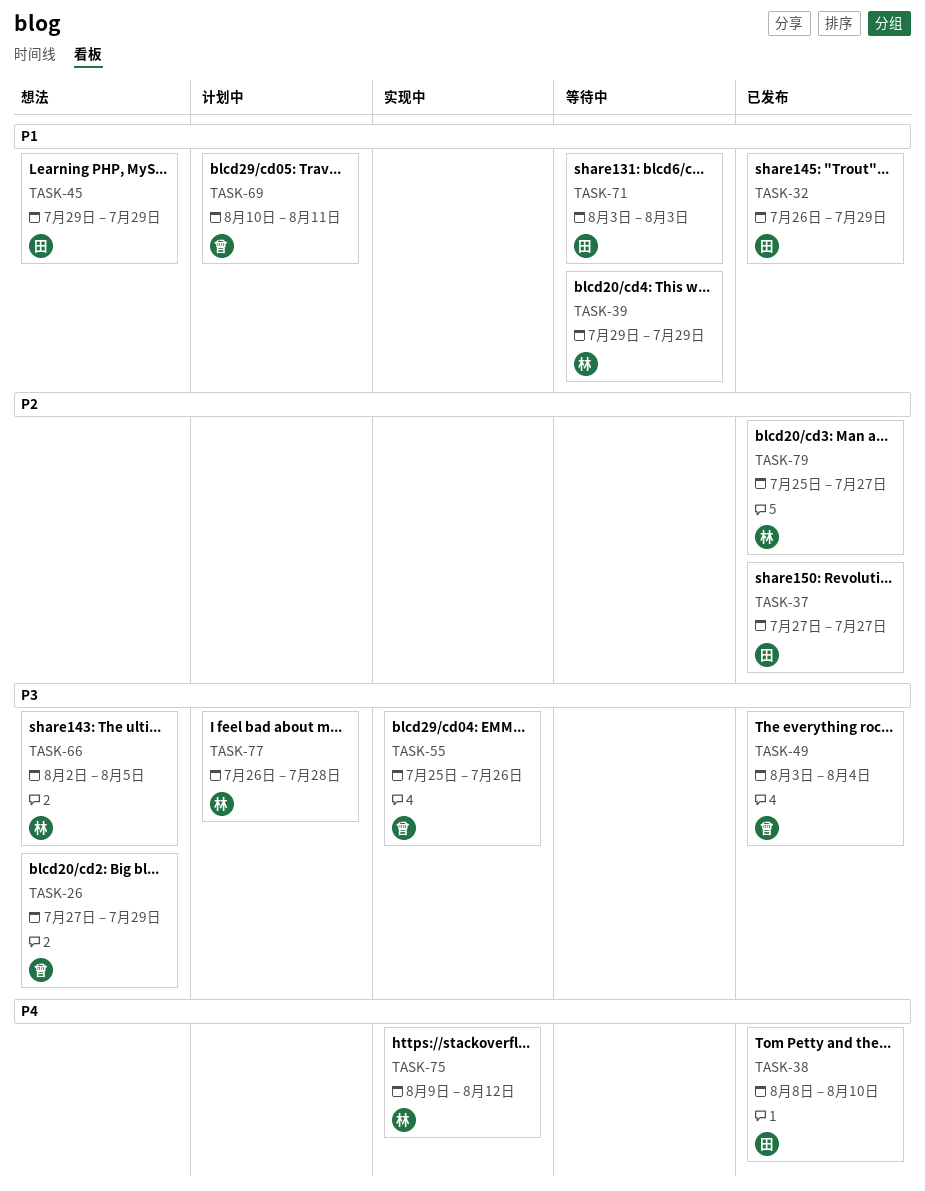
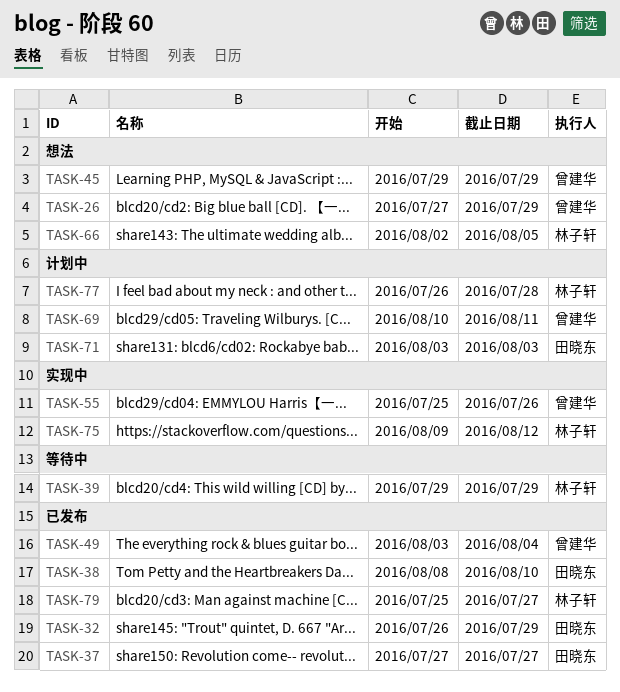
TASK-45, owner: 田晓东 -> 曾建华
TASK-71, status: 等待中 -> 计划中

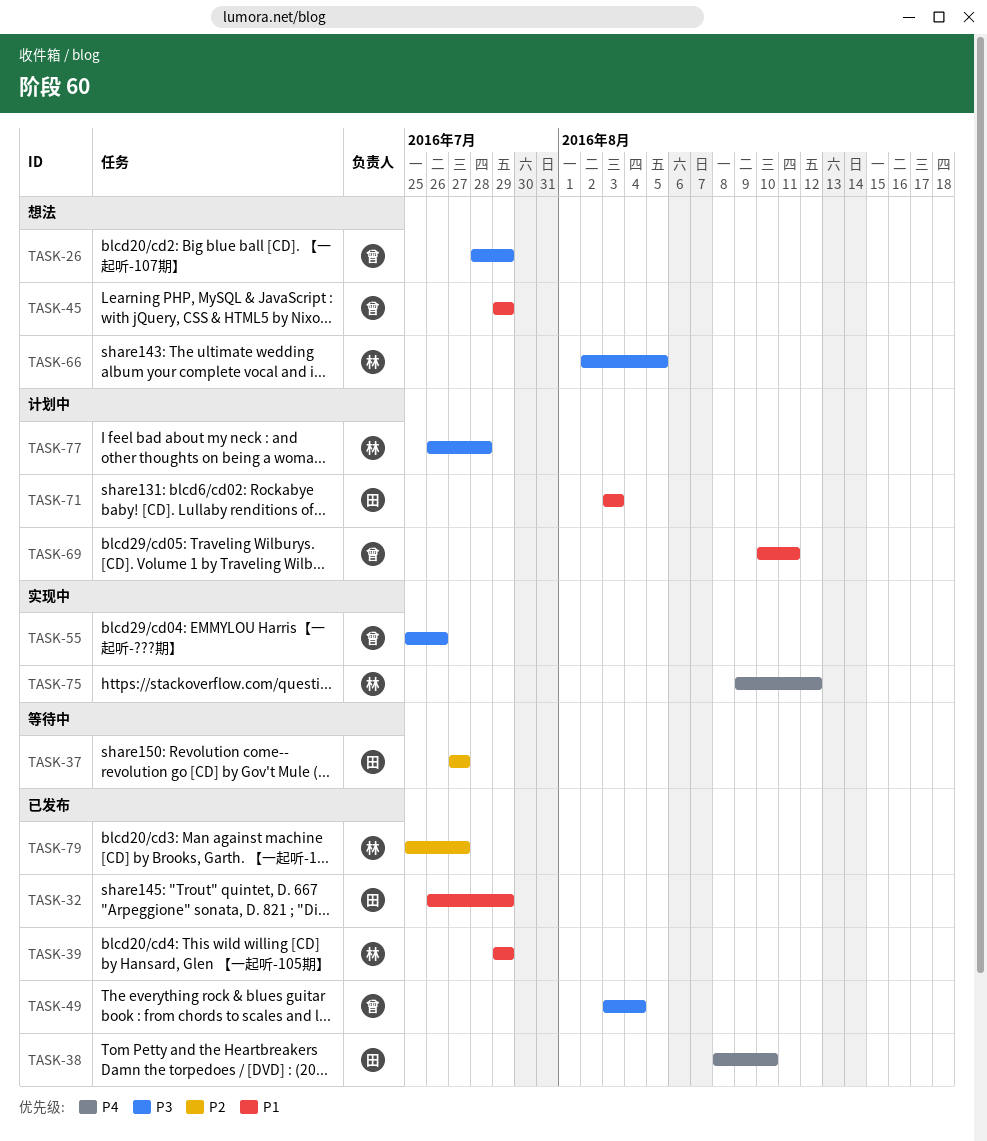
TASK-26, start: Jul 27 -> Jul 28
TASK-37, status: 已发布 -> 等待中
TASK-39, status: 等待中 -> 已发布

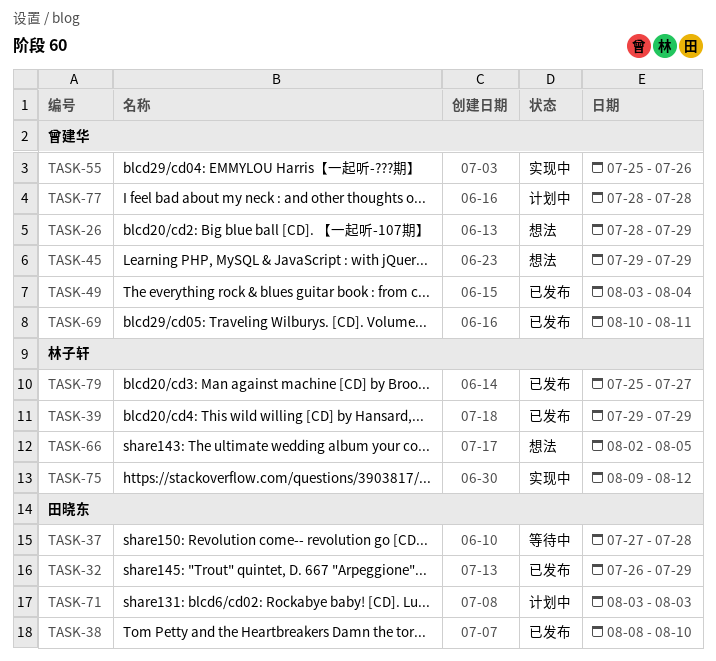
TASK-37, due: Jul 27 -> Jul 28
TASK-69, status: 计划中 -> 已发布
TASK-77, owner: 林子轩 -> 曾建华
TASK-77, start: Jul 26 -> Jul 28

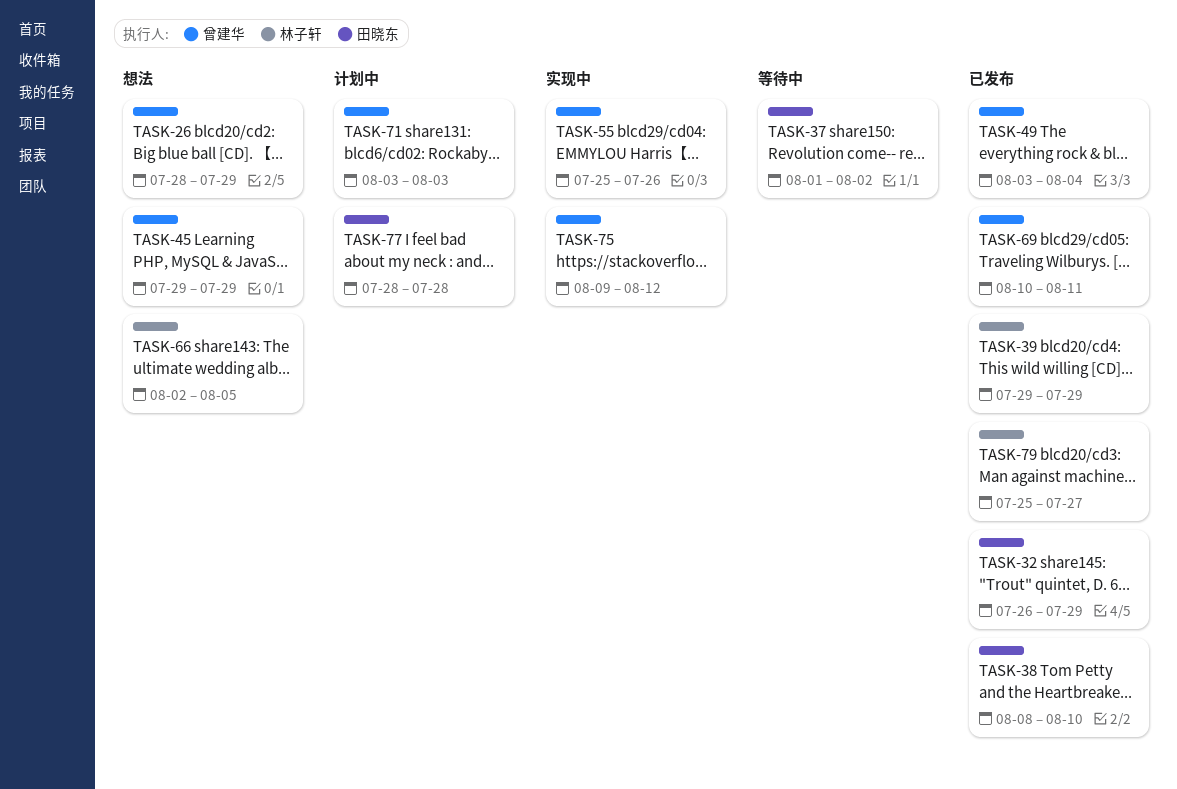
TASK-37, start: Jul 27 -> Aug 1
TASK-37, due: Jul 28 -> Aug 2
TASK-71, owner: 田晓东 -> 曾建华
TASK-75, owner: 林子轩 -> 曾建华
TASK-77, owner: 曾建华 -> 田晓东

